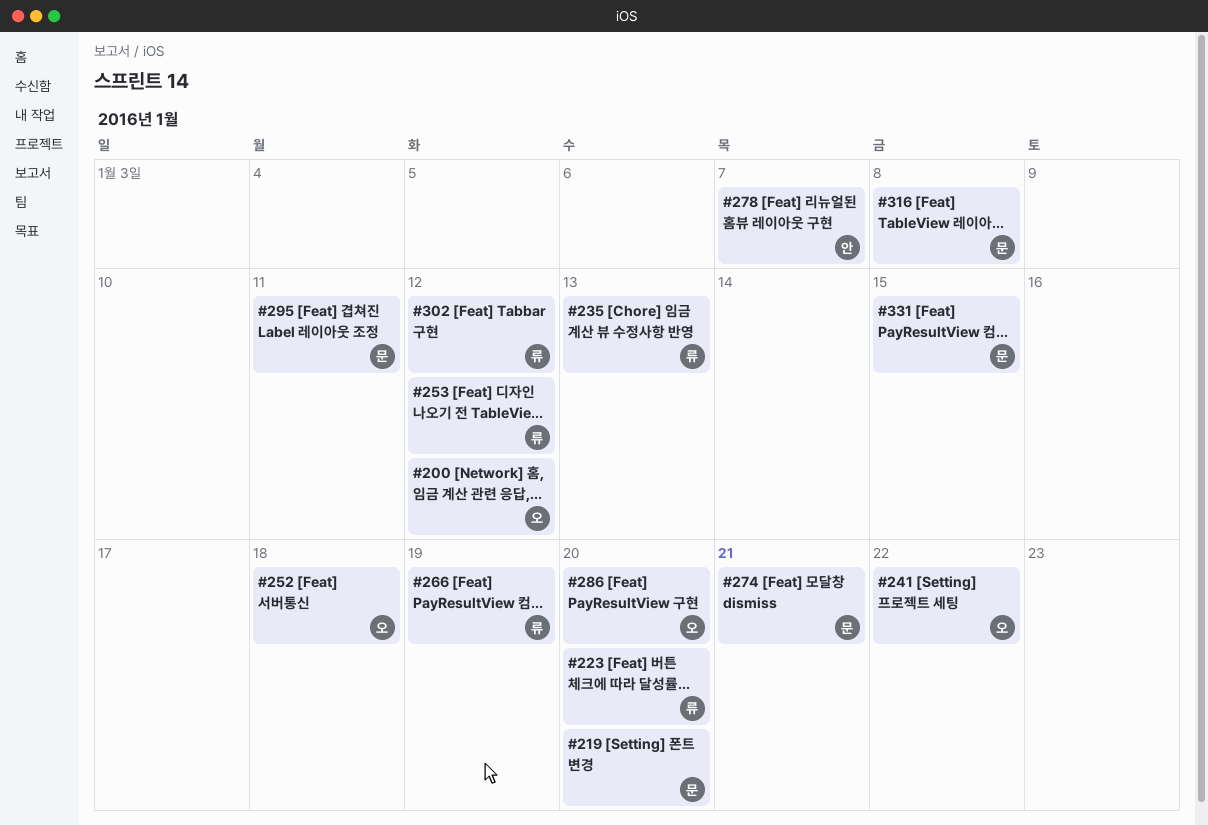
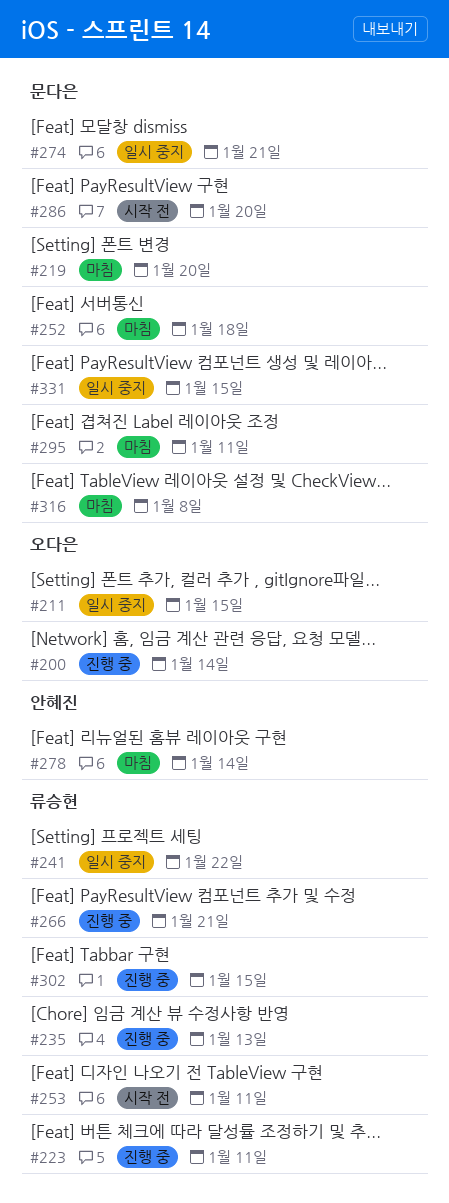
#200, due: Jan 12 -> Jan 14
#211: none -> present
#223, due: Jan 20 -> Jan 11
#241, owner: 오다은 -> 류승현
#252, owner: 오다은 -> 문다은
#253, due: Jan 12 -> Jan 11
#266, due: Jan 19 -> Jan 21
#278, due: Jan 7 -> Jan 14
#286, owner: 오다은 -> 문다은
#302, due: Jan 12 -> Jan 15

